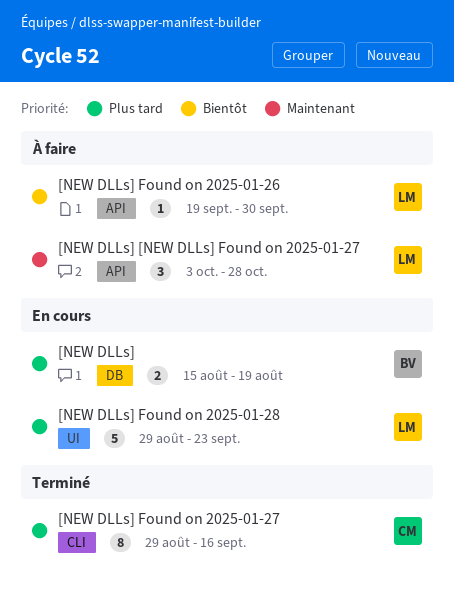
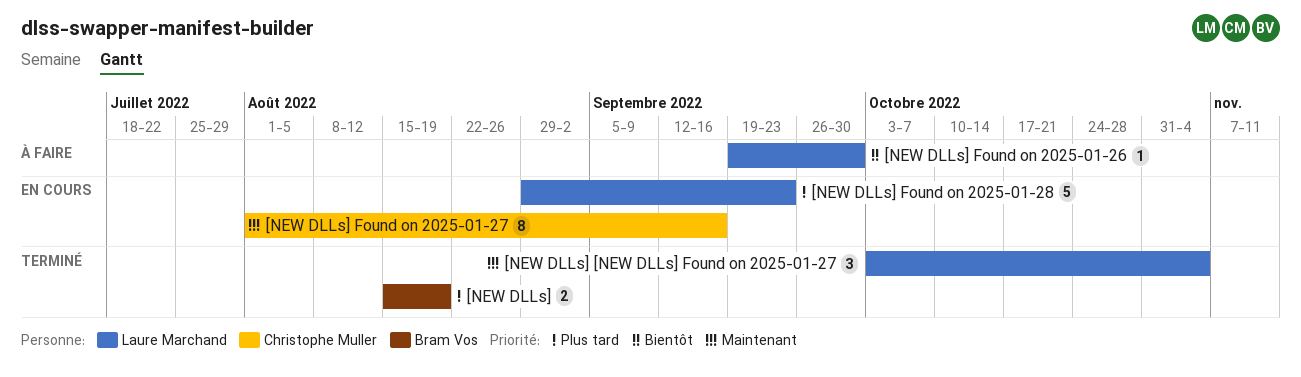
[NEW DLLs], status: En cours -> Terminé
[NEW DLLs] [NEW DLLs] Found on 2025-01-27, status: À faire -> Terminé
[NEW DLLs] [NEW DLLs] Found on 2025-01-27, due: Oct 28 -> Nov 4
[NEW DLLs] Found on 2025-01-27, status: Terminé -> En cours
[NEW DLLs] Found on 2025-01-27, priority: Plus tard -> Maintenant
[NEW DLLs] Found on 2025-01-27, start: Aug 29 -> Aug 1

